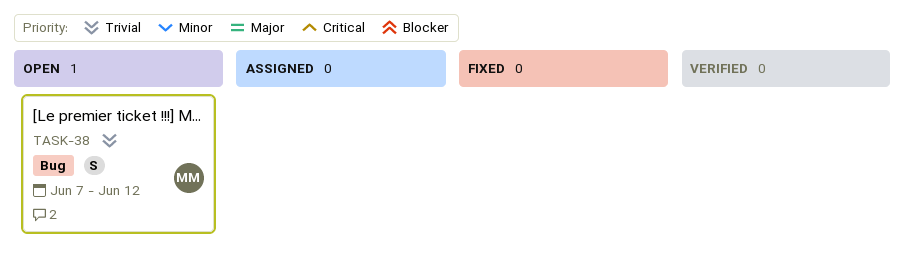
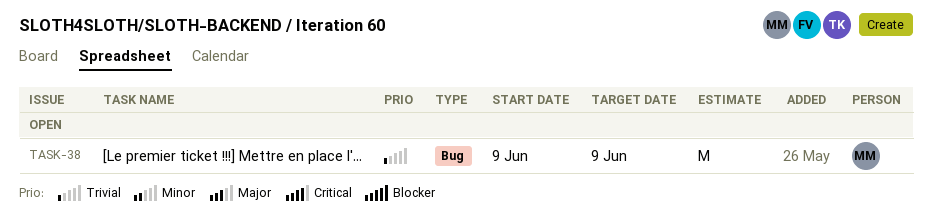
TASK-38, estimate: S -> M
TASK-38, start: Jun 7 -> Jun 9
TASK-38, due: Jun 12 -> Jun 9

